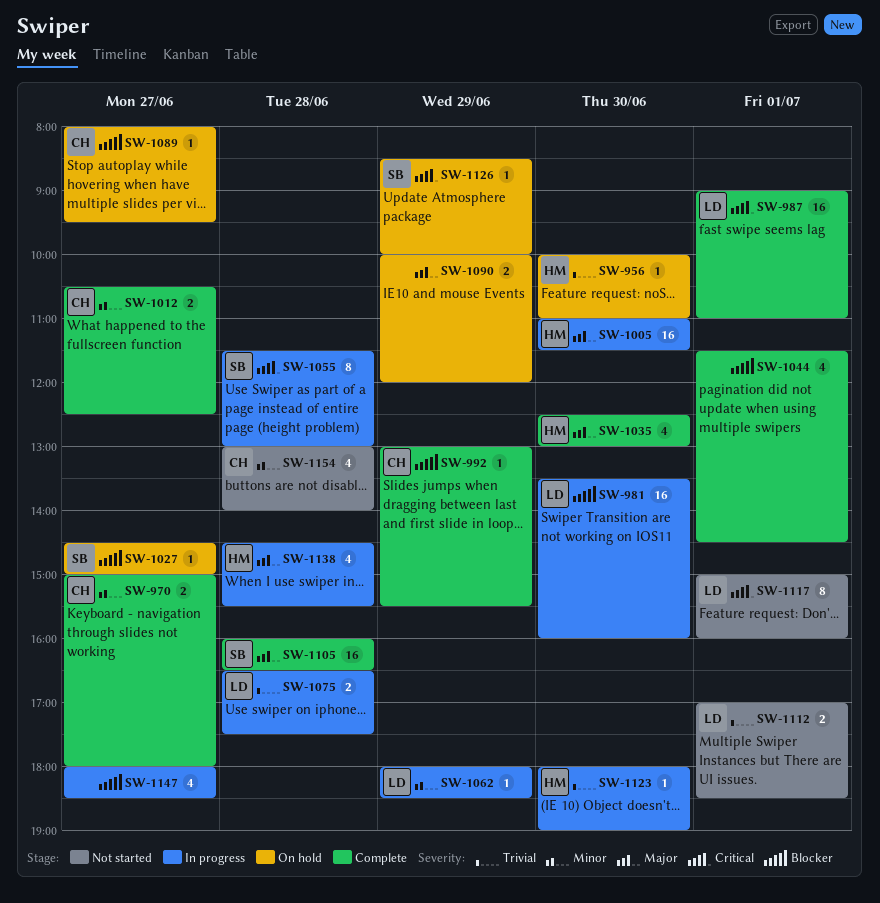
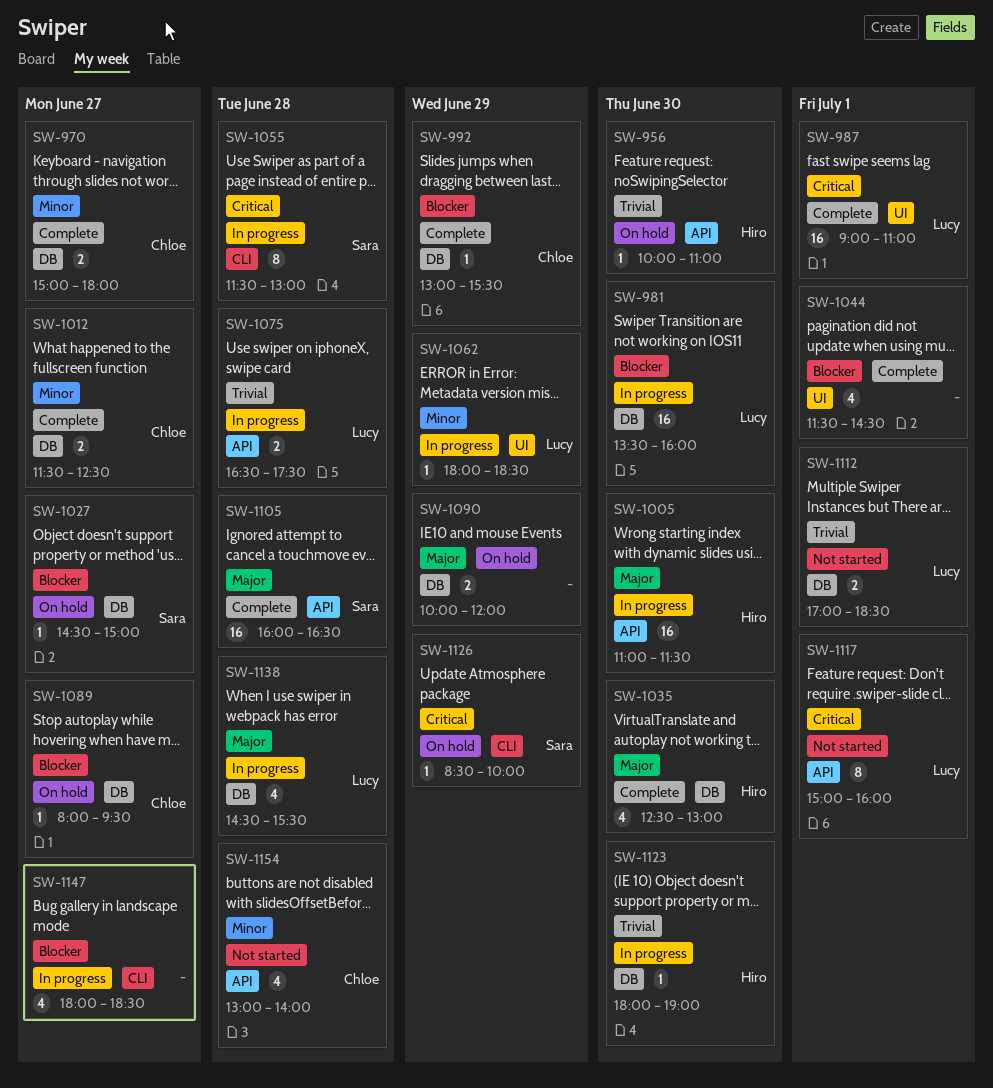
SW-1012, begins: 10:30 -> 11:30
SW-1138, owner: Hiro -> Lucy

